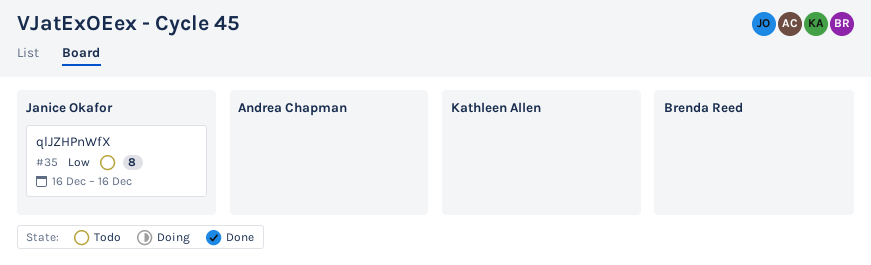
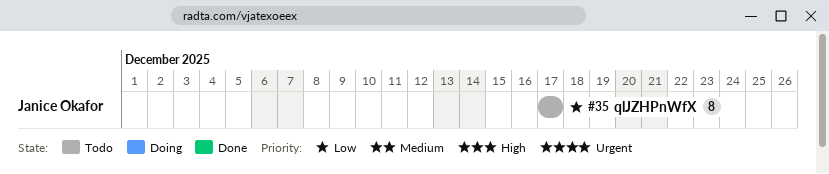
#35, start: Dec 16 -> Dec 17
#35, due: Dec 16 -> Dec 17

